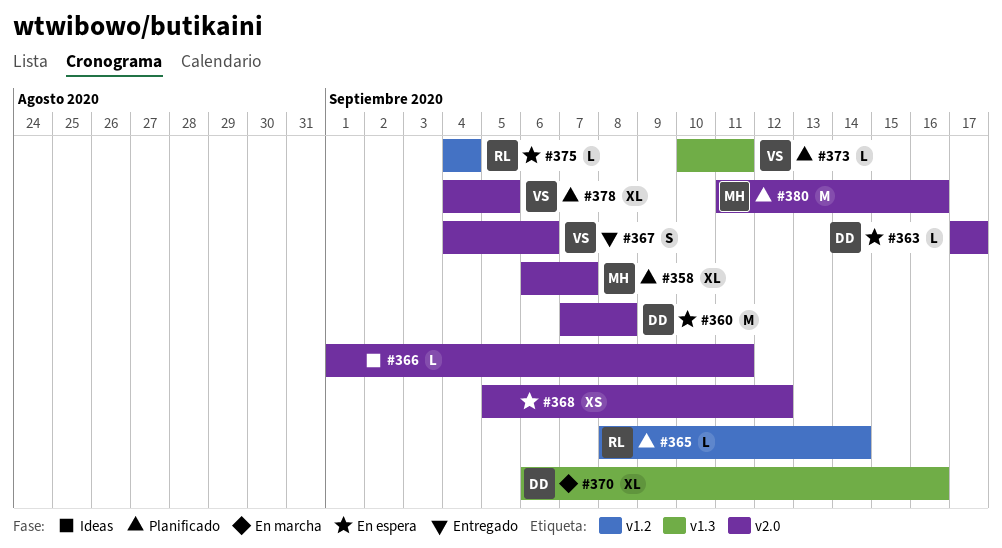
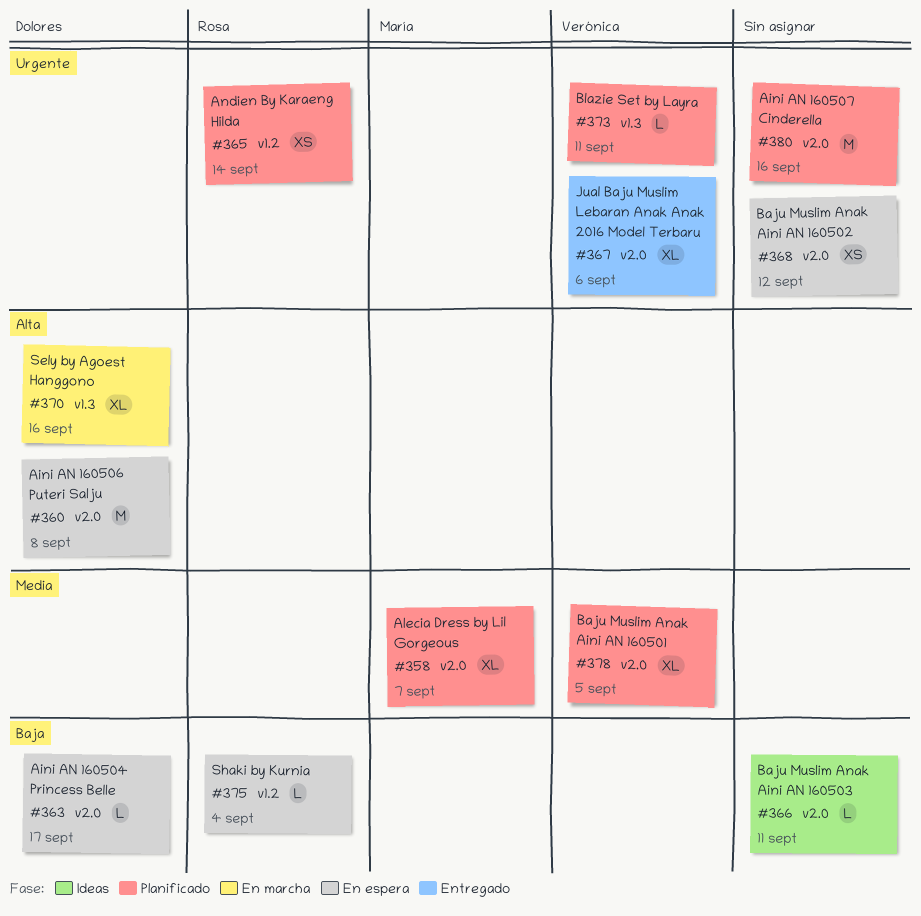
#365, estimate: L -> XS
#367, estimate: S -> XL
#380, owner: María -> none

